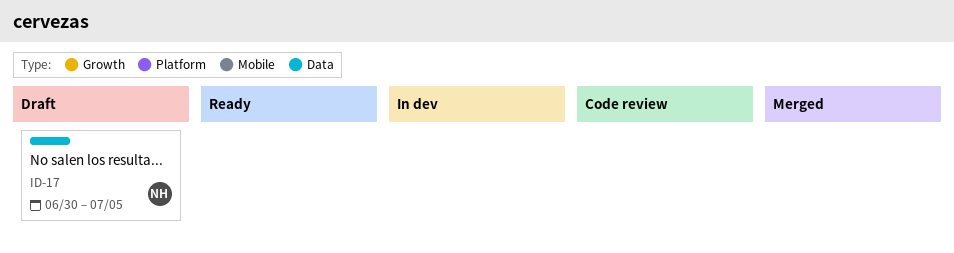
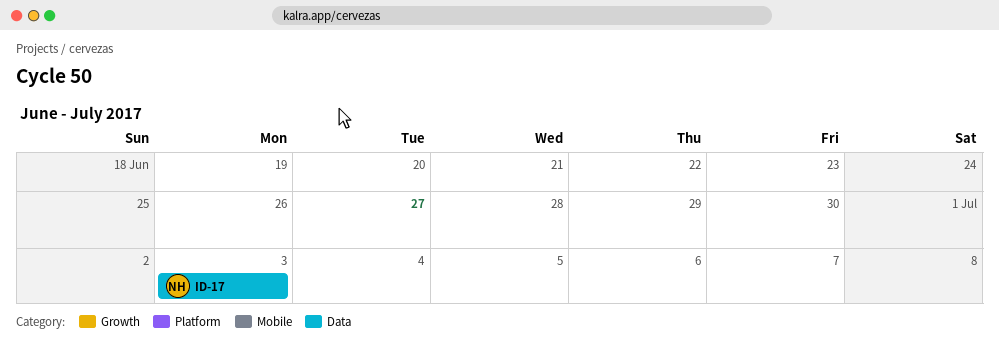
ID-17, start: Jun 30 -> Jul 3
ID-17, due: Jul 5 -> Jul 3

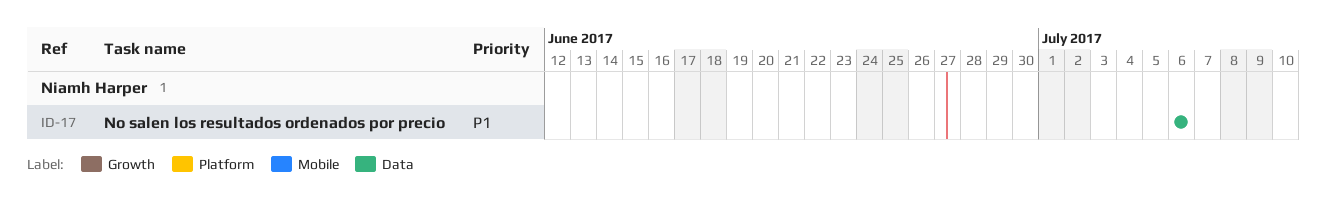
ID-17, start: Jul 3 -> Jul 6
ID-17, due: Jul 3 -> Jul 6

